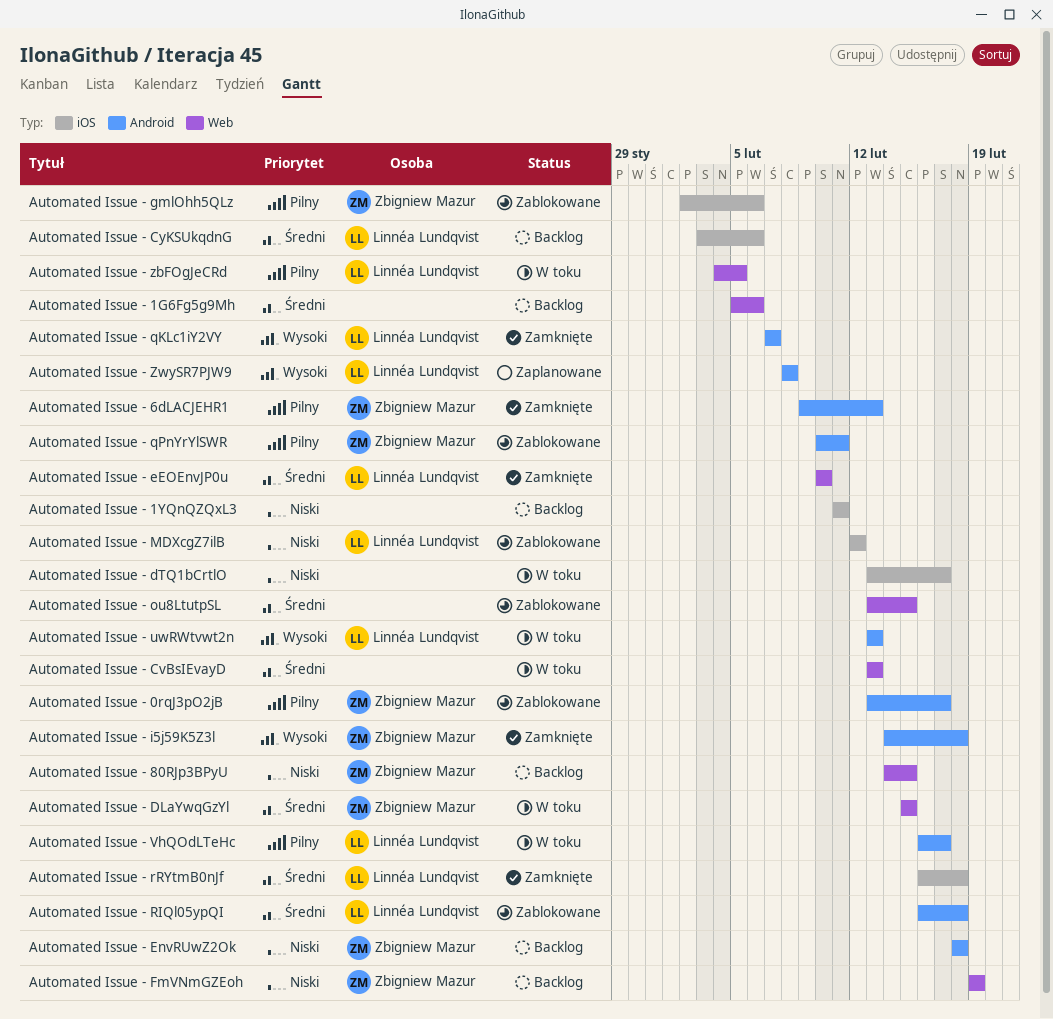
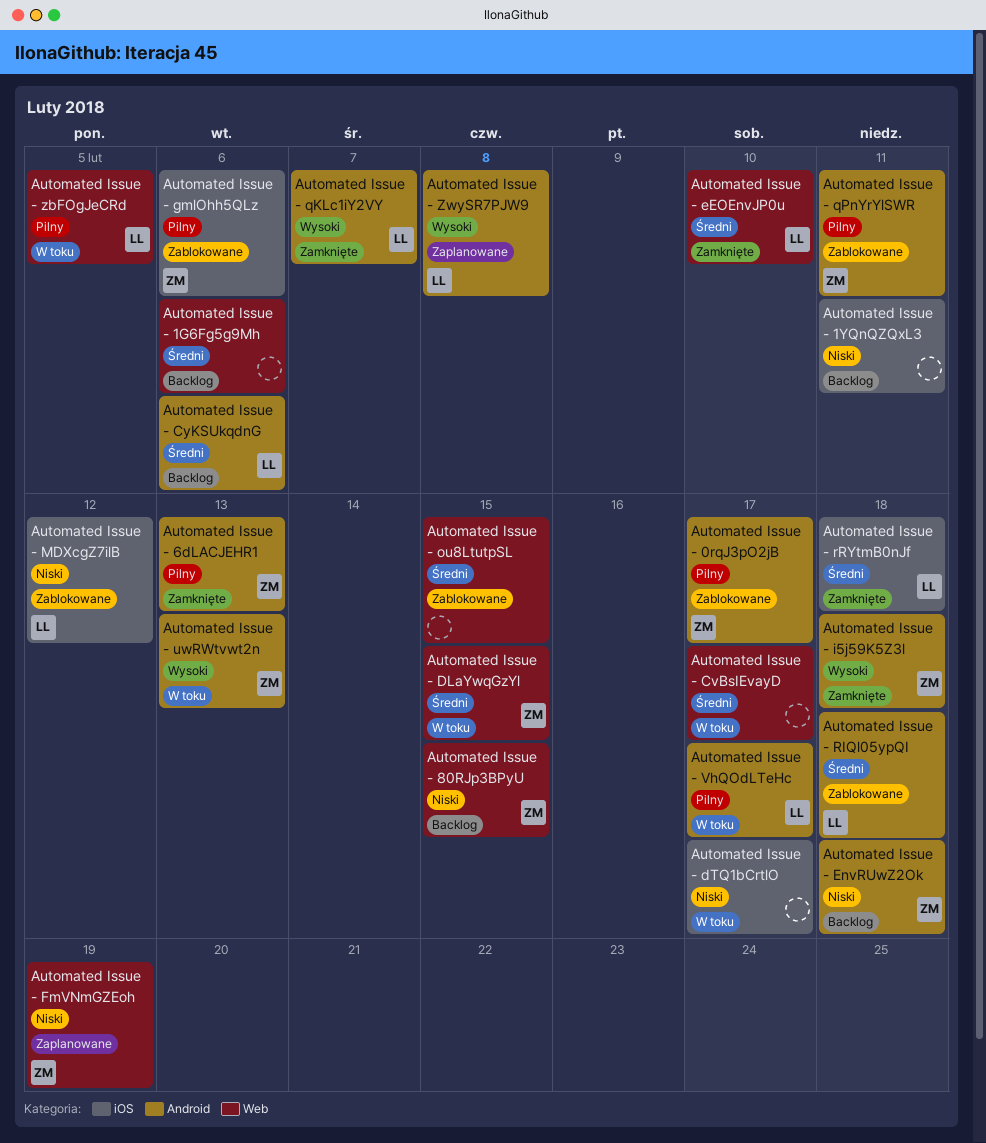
Automated Issue - CvBsIEvayD, due: Feb 13 -> Feb 17
Automated Issue - CyKSUkqdnG, label: iOS -> Android
Automated Issue - FmVNmGZEoh, status: Backlog -> Zaplanowane
Automated Issue - uwRWtvwt2n, owner: Linnéa Lundqvist -> Zbigniew Mazur

